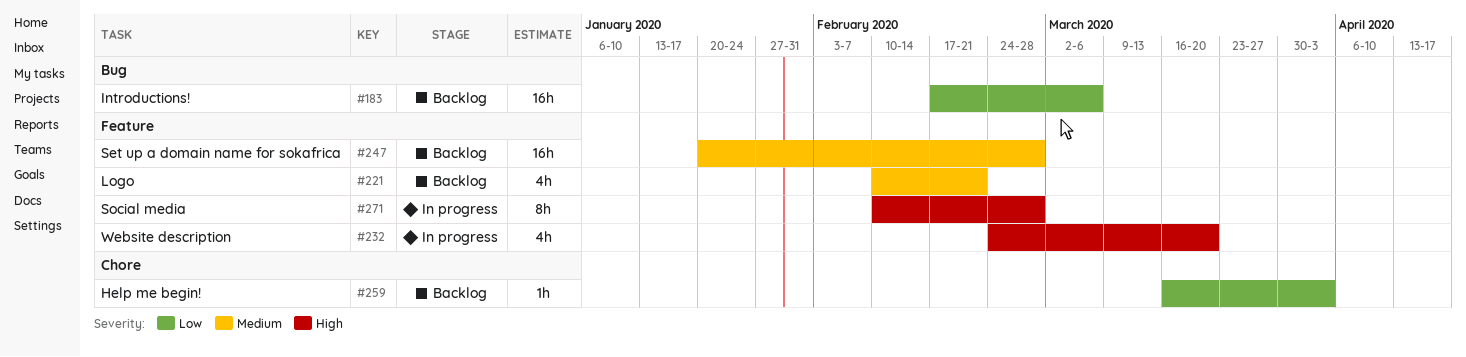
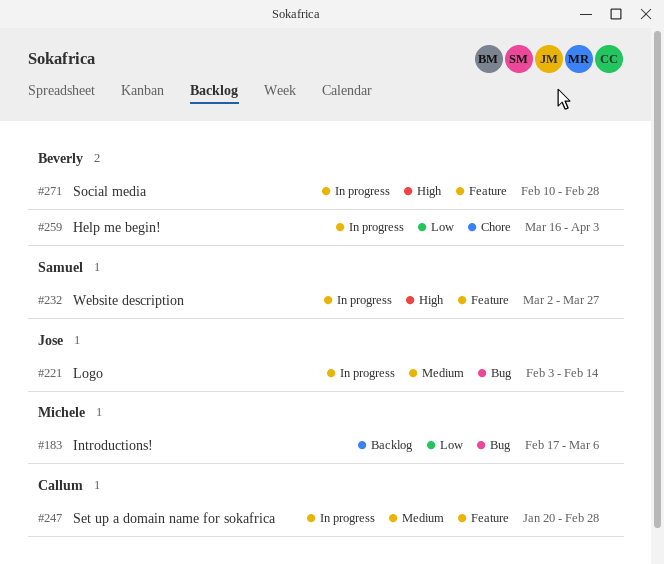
#221, status: Backlog -> In progress
#221, label: Feature -> Bug
#221, start: Feb 10 -> Feb 3
#221, due: Feb 21 -> Feb 14
#232, start: Feb 24 -> Mar 2
#232, due: Mar 20 -> Mar 27
#247, status: Backlog -> In progress
#259, status: Backlog -> In progress

